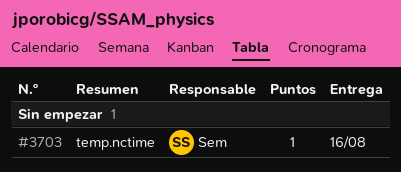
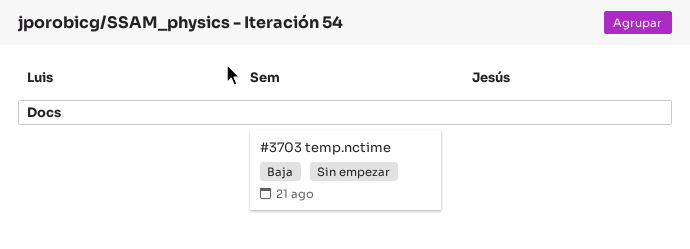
#3703, due: Aug 16 -> Aug 21

